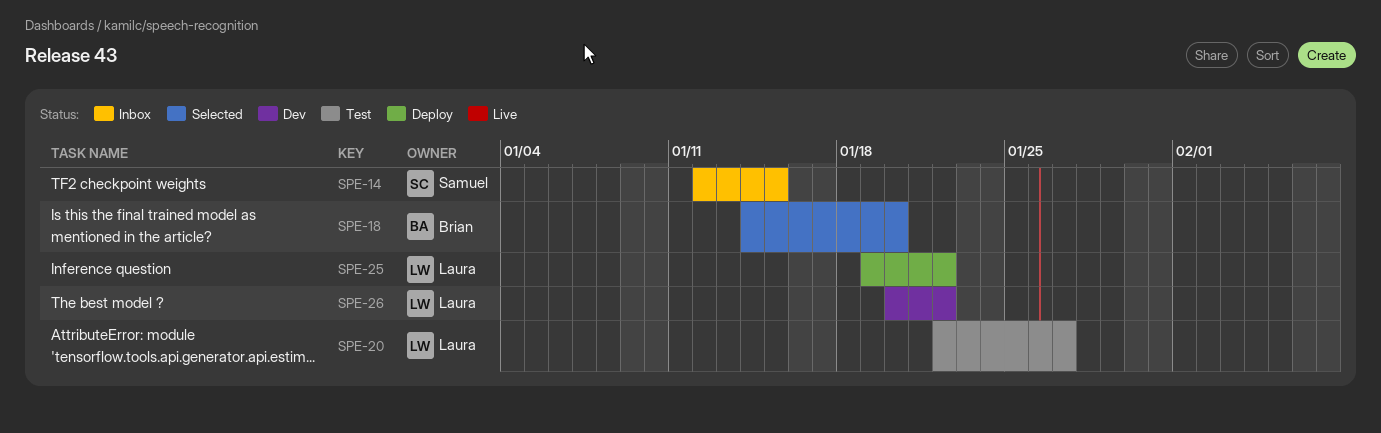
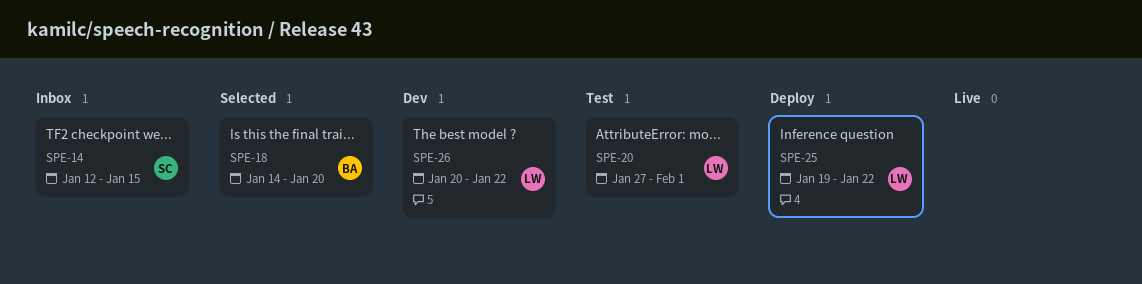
SPE-20, start: Jan 22 -> Jan 27
SPE-20, due: Jan 27 -> Feb 1

